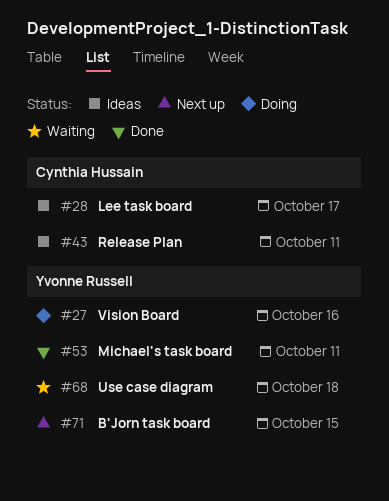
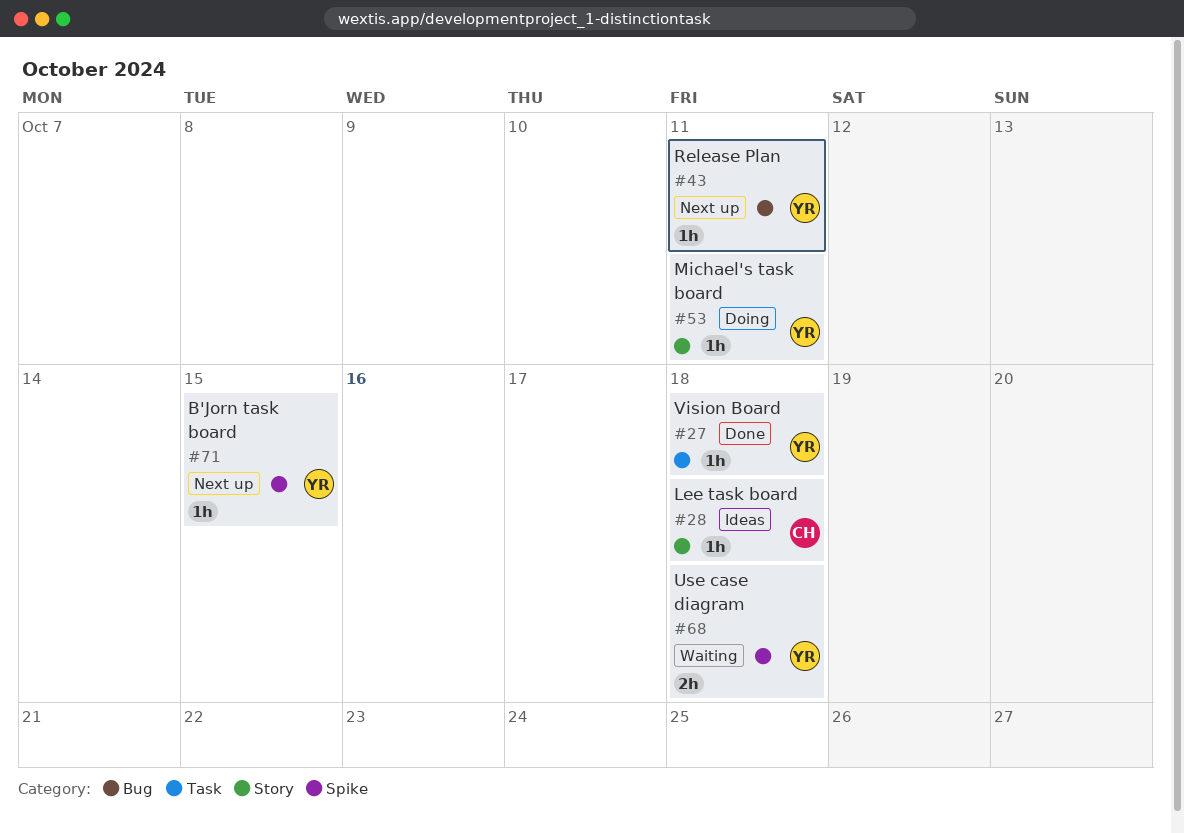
#27, status: Doing -> Done
#27, due: Oct 16 -> Oct 18
#28, due: Oct 17 -> Oct 18
#43, status: Ideas -> Next up
#43, owner: Cynthia Hussain -> Yvonne Russell
#53, status: Done -> Doing

